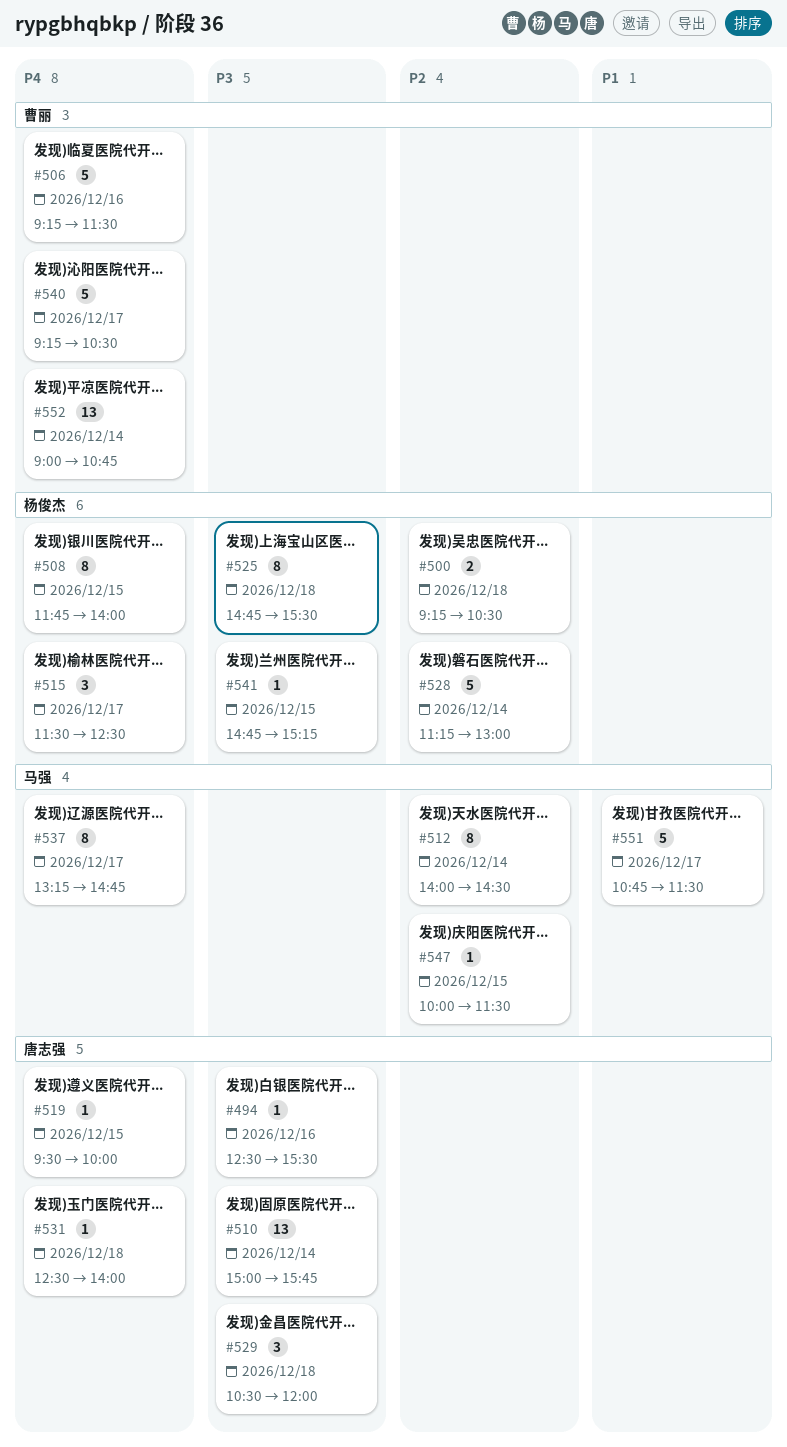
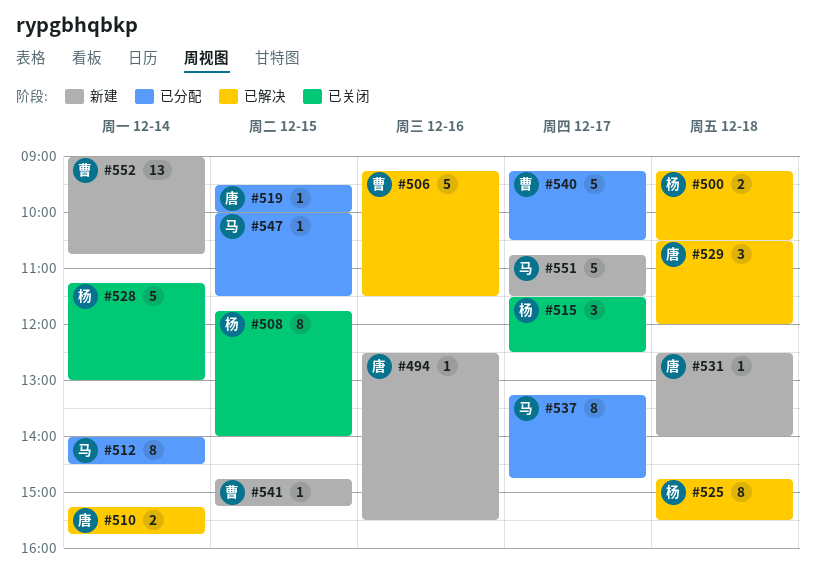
#510, estimate: 13 -> 2
#510, begins: 15:00 -> 15:15
#541, owner: 杨俊杰 -> 曹丽

